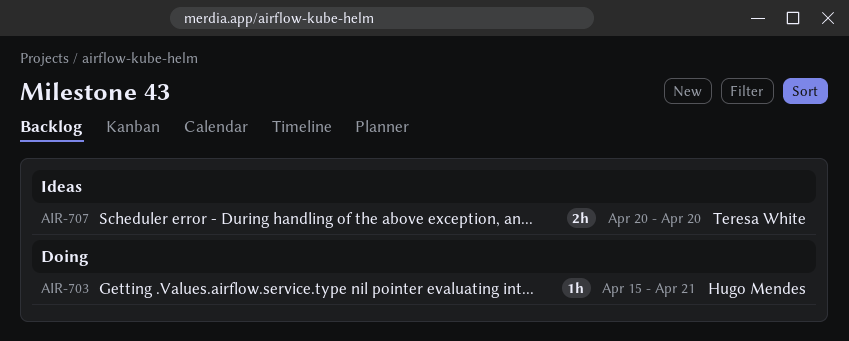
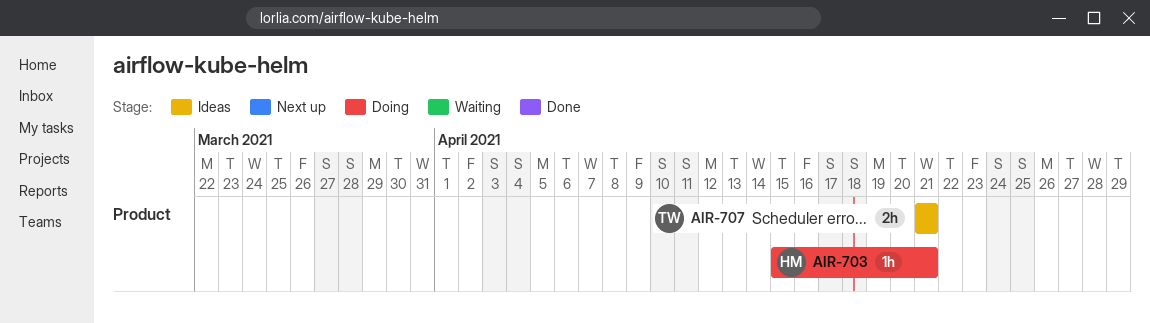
AIR-707, start: Apr 20 -> Apr 21
AIR-707, due: Apr 20 -> Apr 21

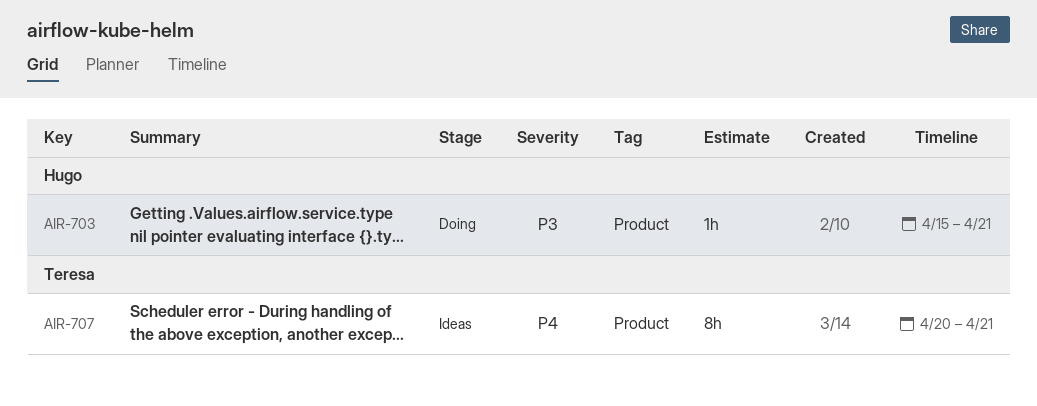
AIR-707, estimate: 2h -> 8h
AIR-707, start: Apr 21 -> Apr 20

